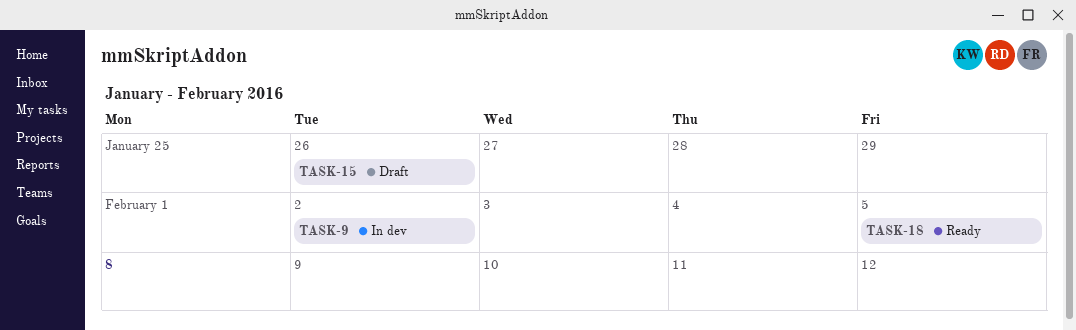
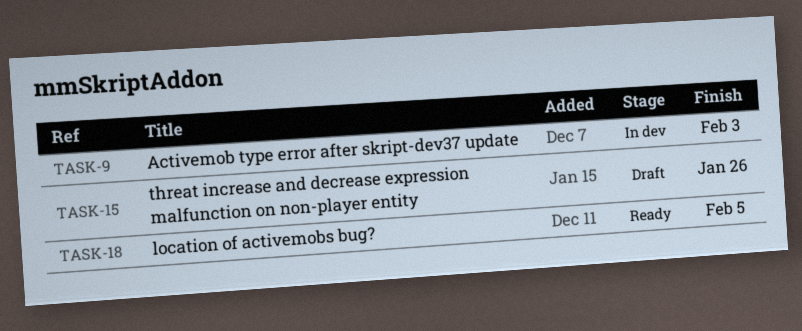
TASK-9, due: Feb 2 -> Feb 3

